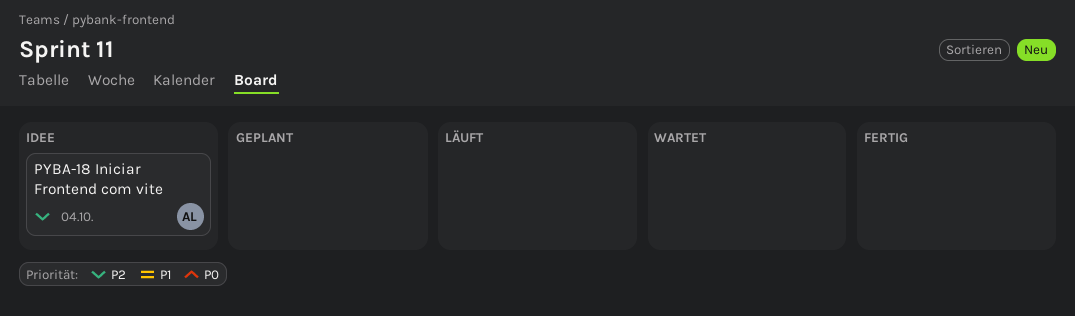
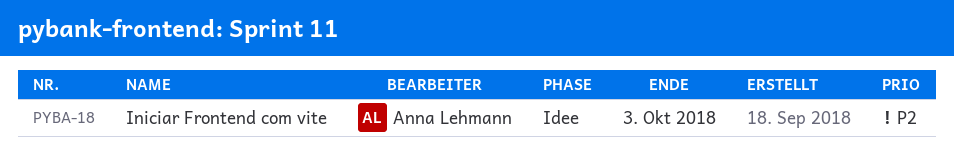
PYBA-18, due: Oct 4 -> Oct 3

